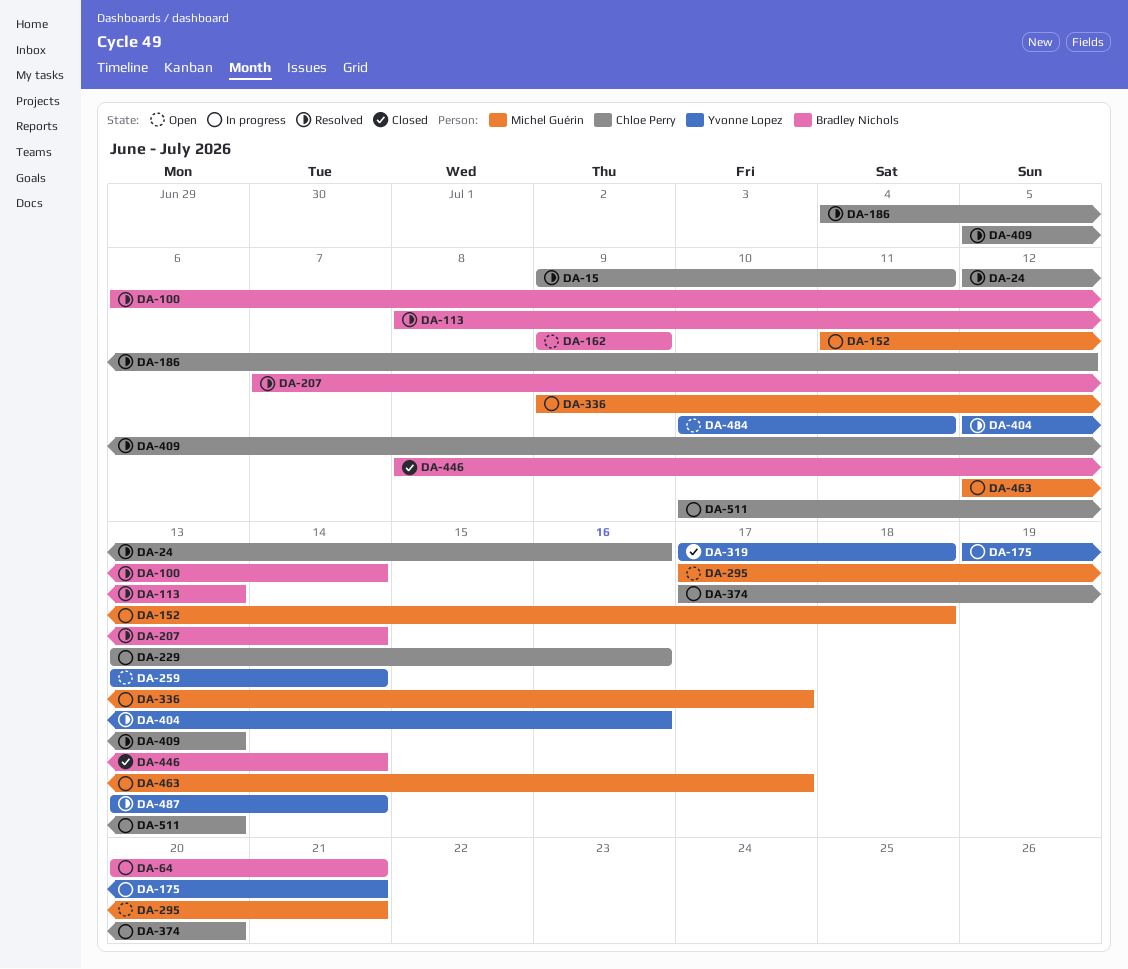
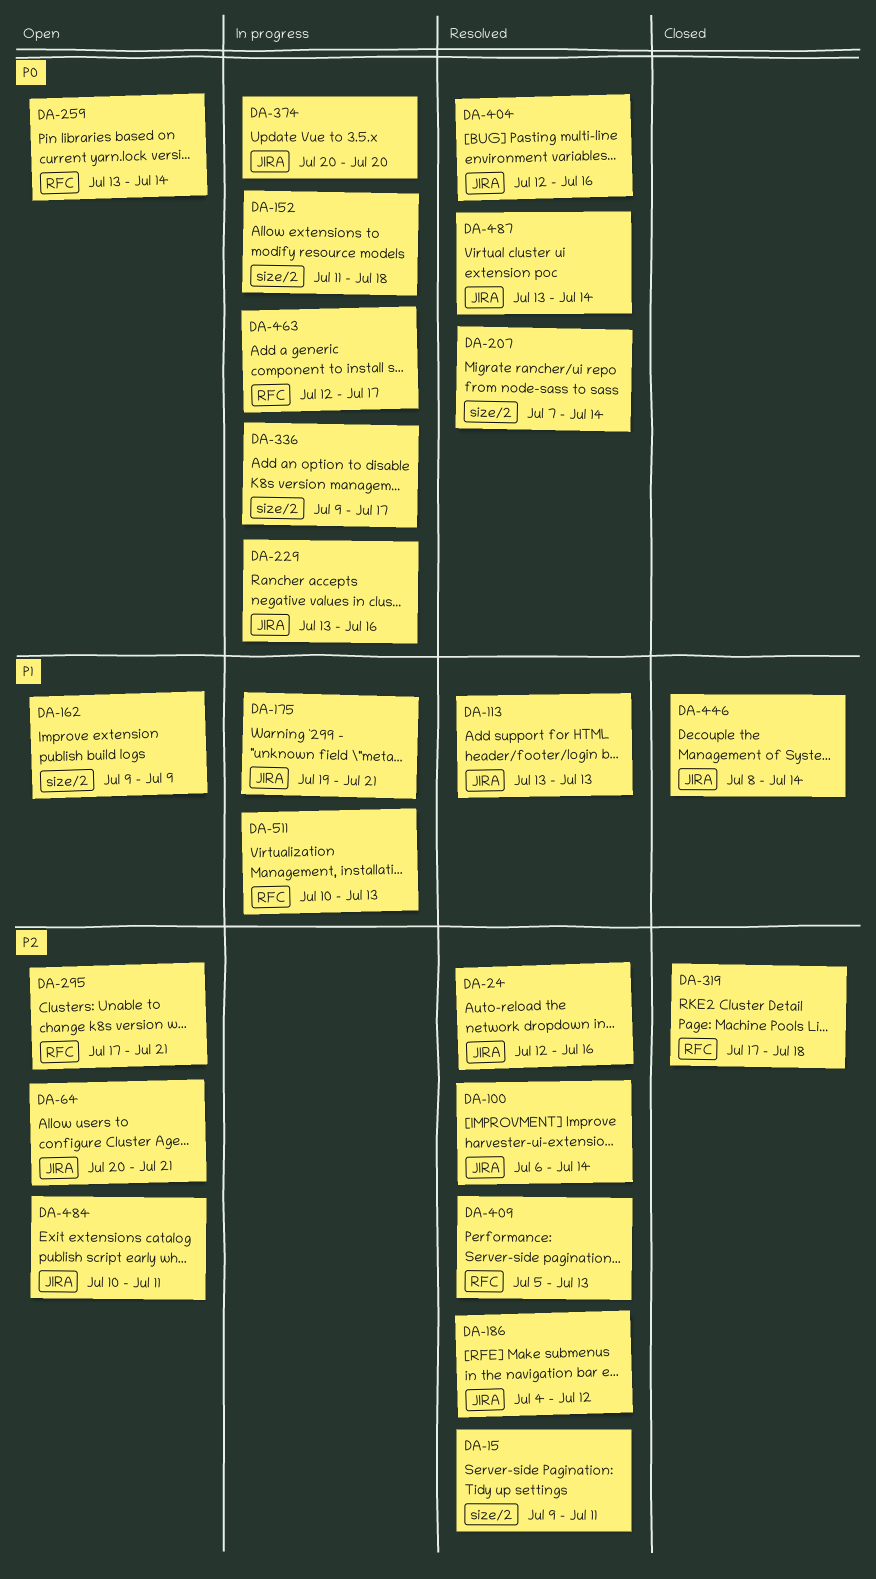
DA-64, status: In progress -> Open
DA-113, start: Jul 8 -> Jul 13
DA-374, start: Jul 17 -> Jul 20

